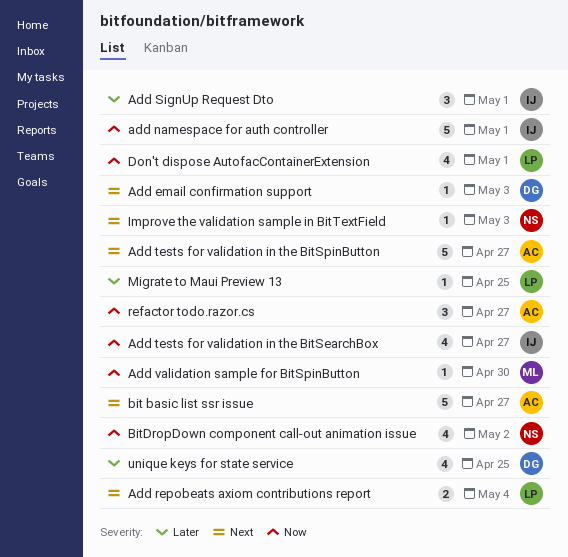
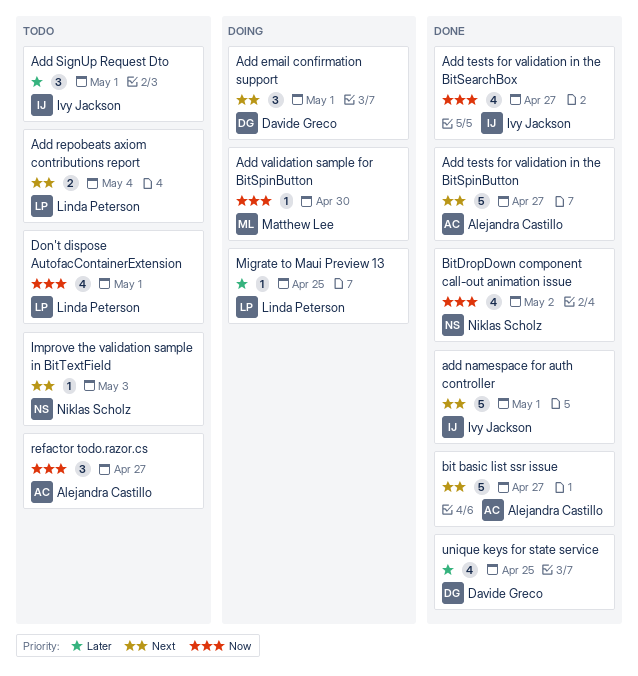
Add email confirmation support, estimate: 1 -> 3
Add email confirmation support, due: May 3 -> May 1
add namespace for auth controller, priority: Now -> Next

